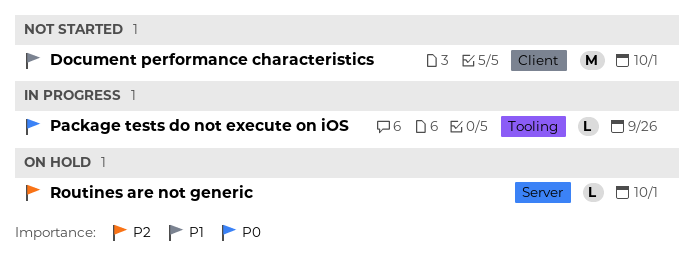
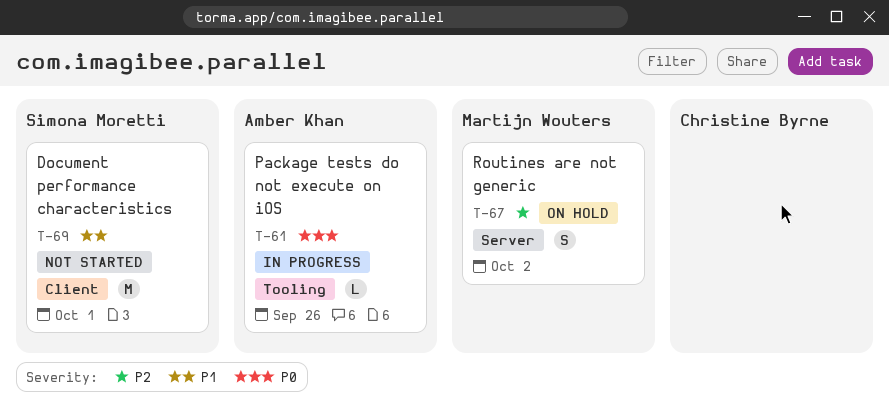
Routines are not generic, estimate: L -> S
Routines are not generic, due: Oct 1 -> Oct 2

